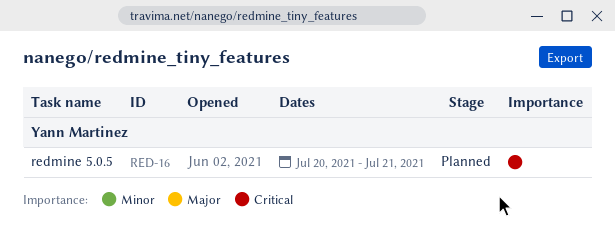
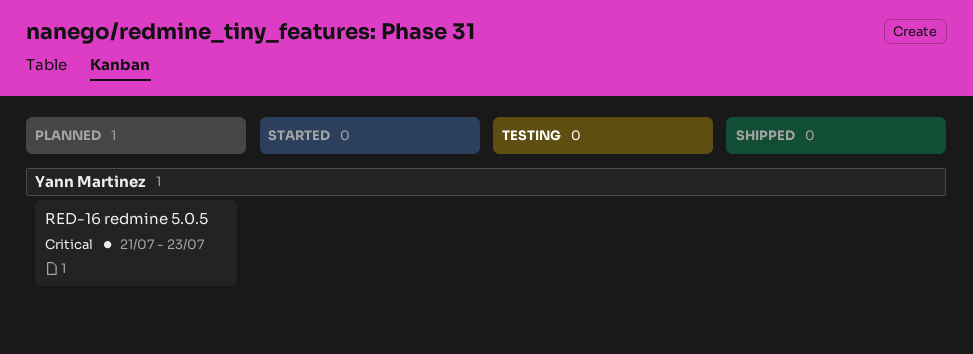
RED-16, start: Jul 20 -> Jul 21
RED-16, due: Jul 21 -> Jul 23

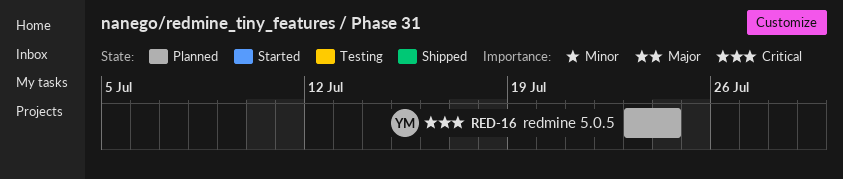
RED-16, start: Jul 21 -> Jul 23
RED-16, due: Jul 23 -> Jul 24

